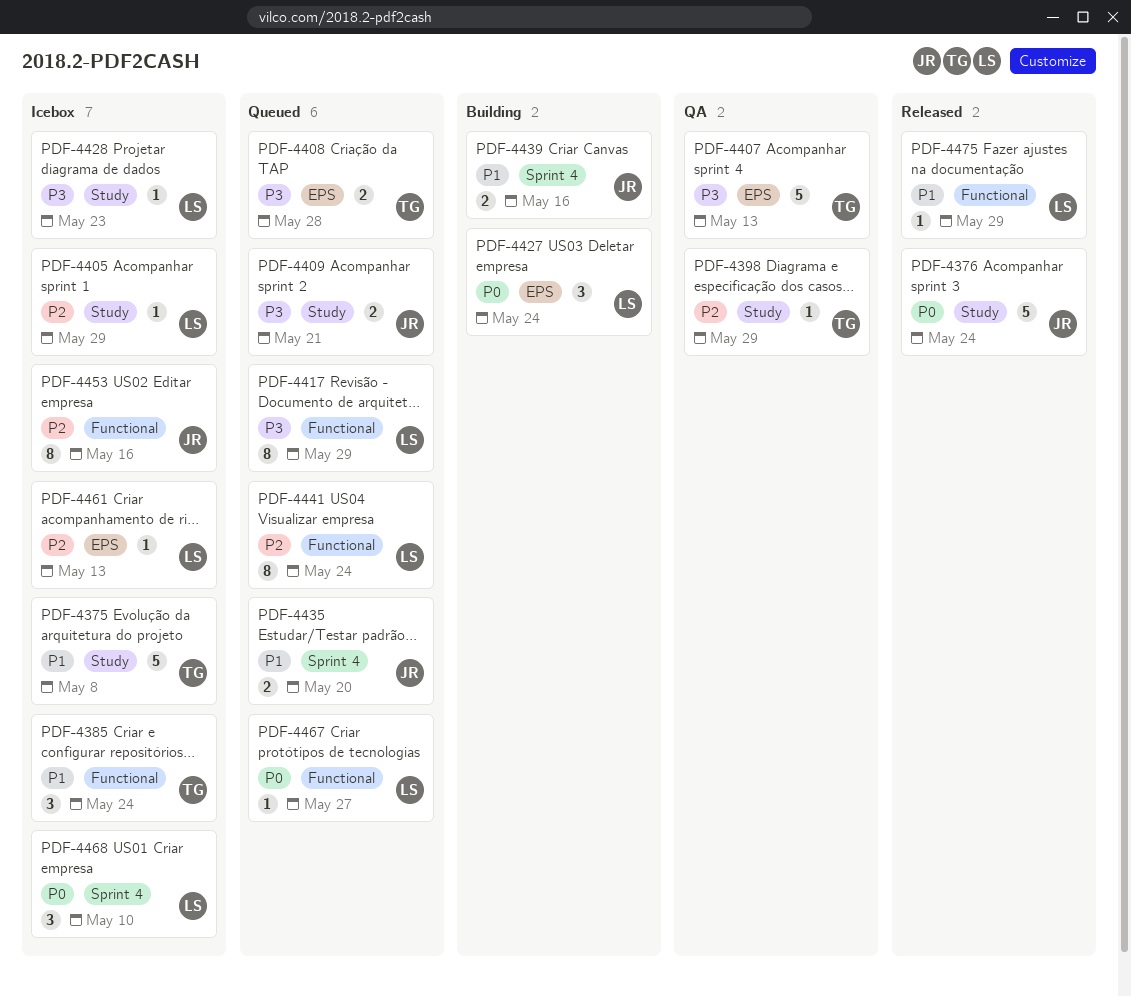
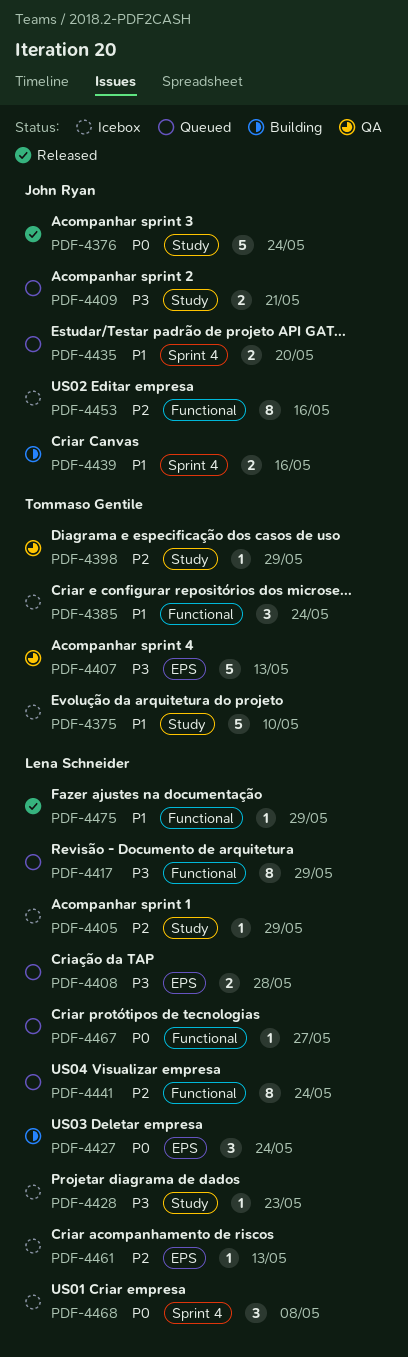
PDF-4375, due: May 8 -> May 10
PDF-4408, owner: Tommaso Gentile -> Lena Schneider
PDF-4468, due: May 10 -> May 8

